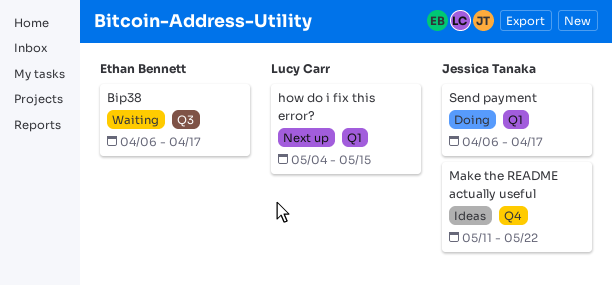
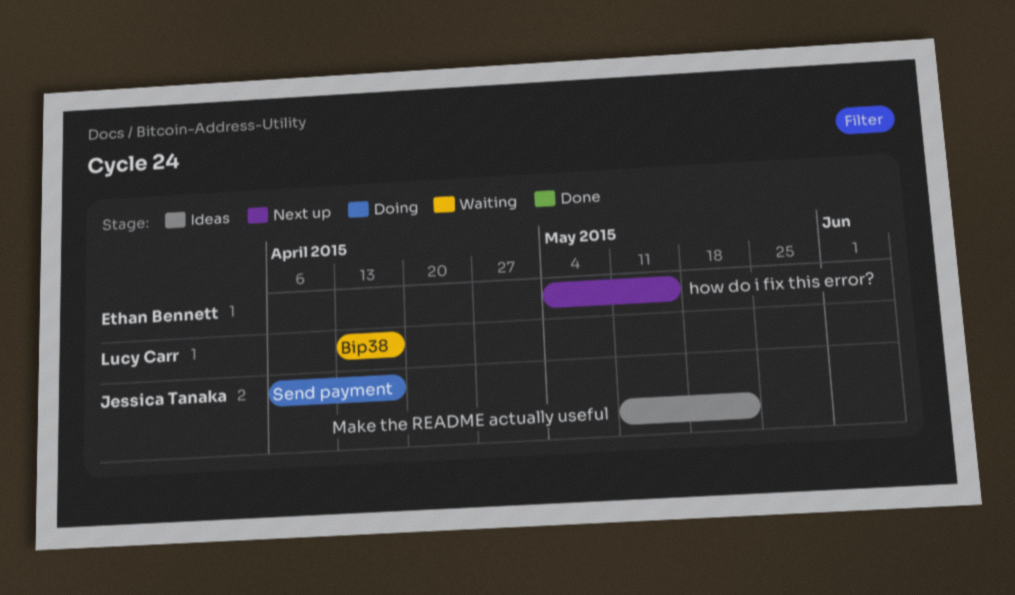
Bip38, owner: Ethan Bennett -> Lucy Carr
Bip38, start: Apr 6 -> Apr 13
how do i fix this error?, owner: Lucy Carr -> Ethan Bennett

